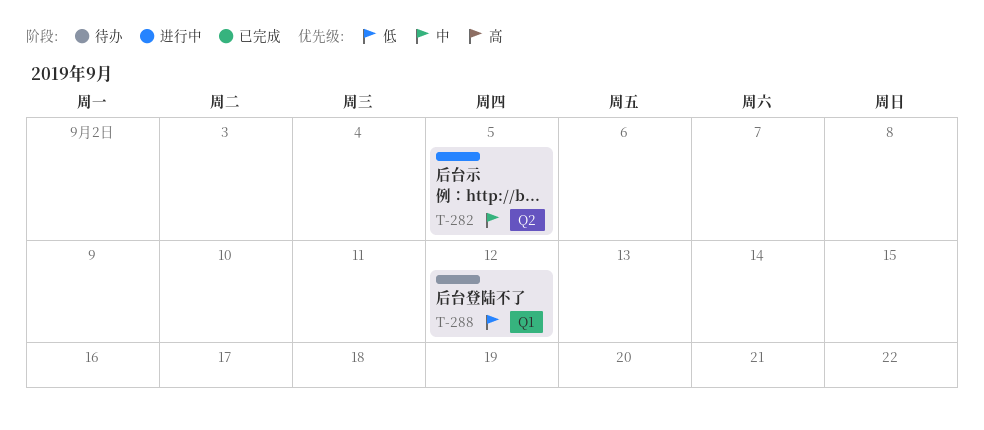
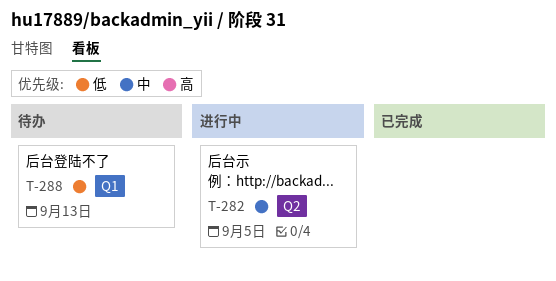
T-288, due: Sep 12 -> Sep 13

